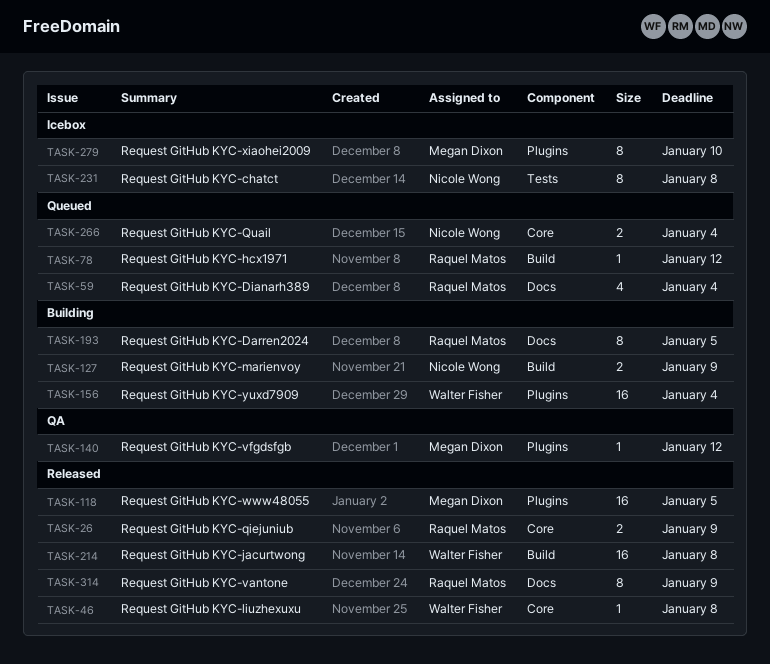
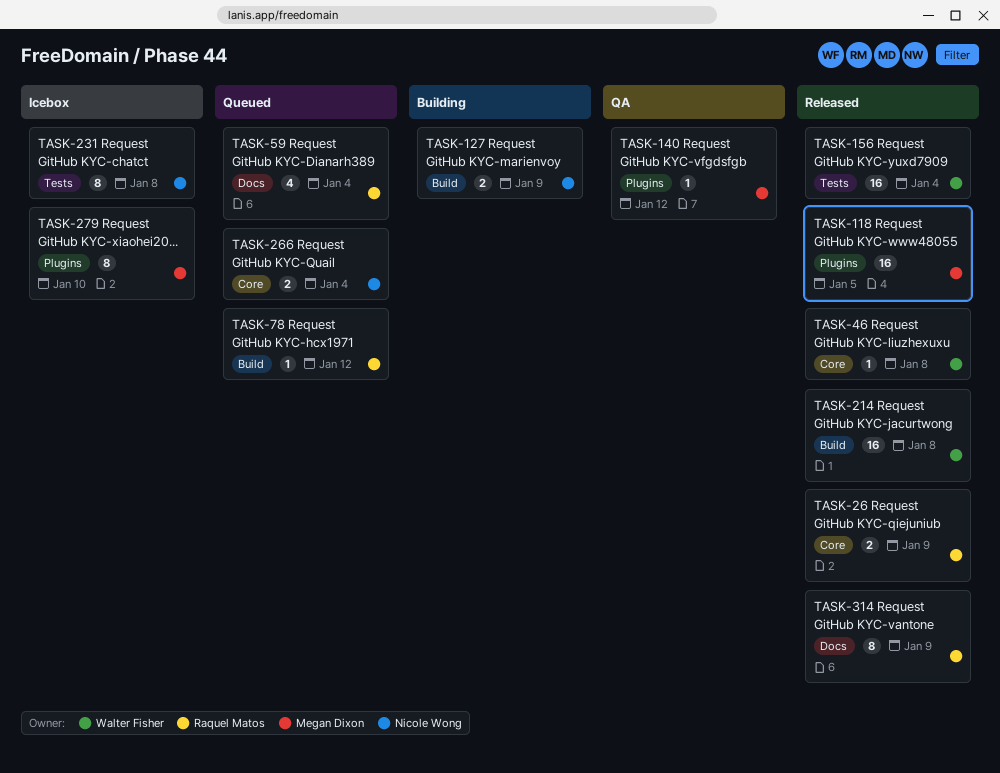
TASK-156, status: Building -> Released
TASK-156, label: Plugins -> Tests
TASK-193: present -> none

